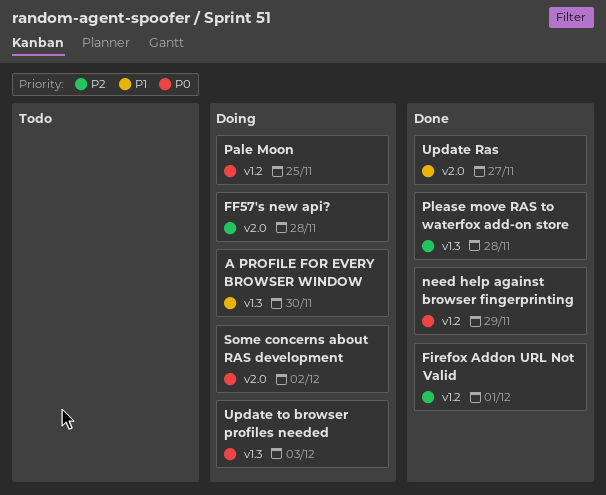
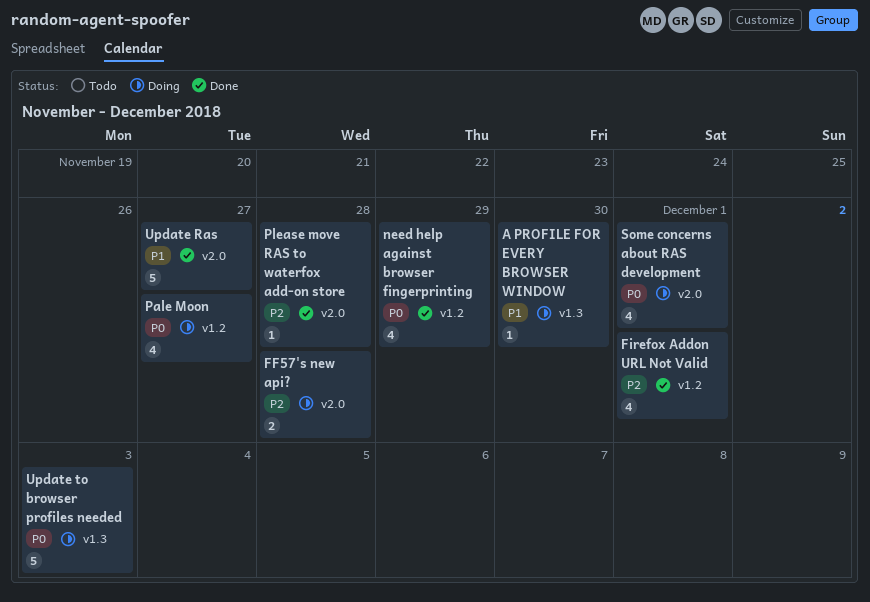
Pale Moon, due: Nov 25 -> Nov 27
Please move RAS to waterfox add-on store, label: v1.3 -> v2.0
Some concerns about RAS development, due: Dec 2 -> Dec 1

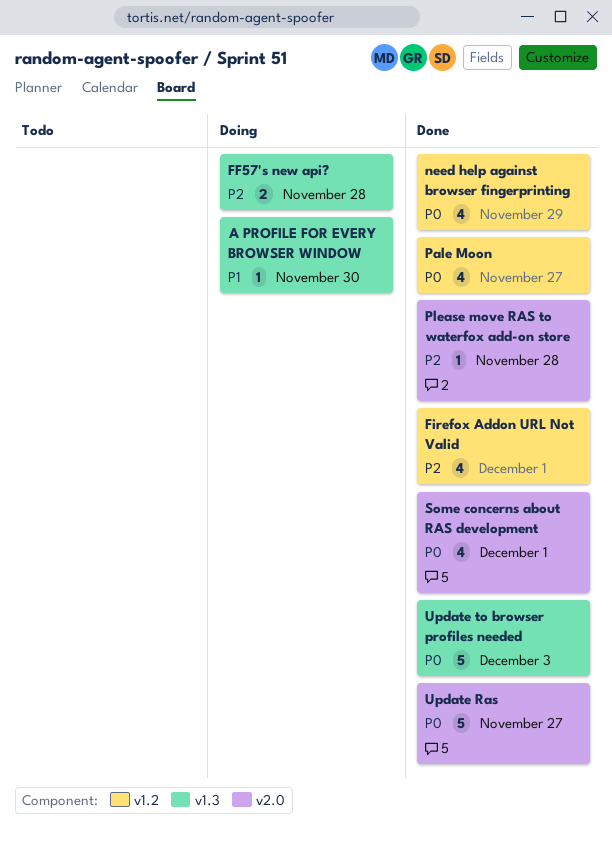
FF57's new api?, label: v2.0 -> v1.3
Pale Moon, status: Doing -> Done
Some concerns about RAS development, status: Doing -> Done
Update Ras, priority: P1 -> P0
Update to browser profiles needed, status: Doing -> Done

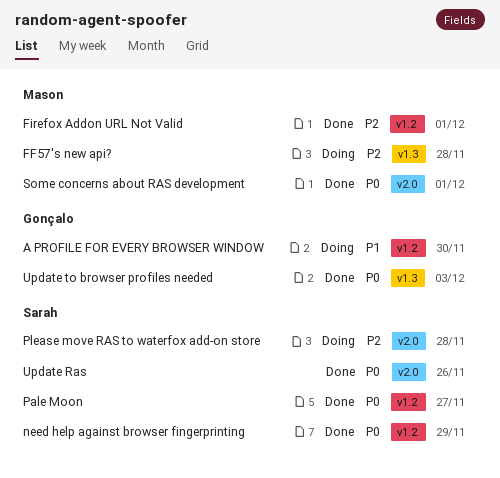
A PROFILE FOR EVERY BROWSER WINDOW, label: v1.3 -> v1.2
Please move RAS to waterfox add-on store, status: Done -> Doing
Update Ras, due: Nov 27 -> Nov 26

